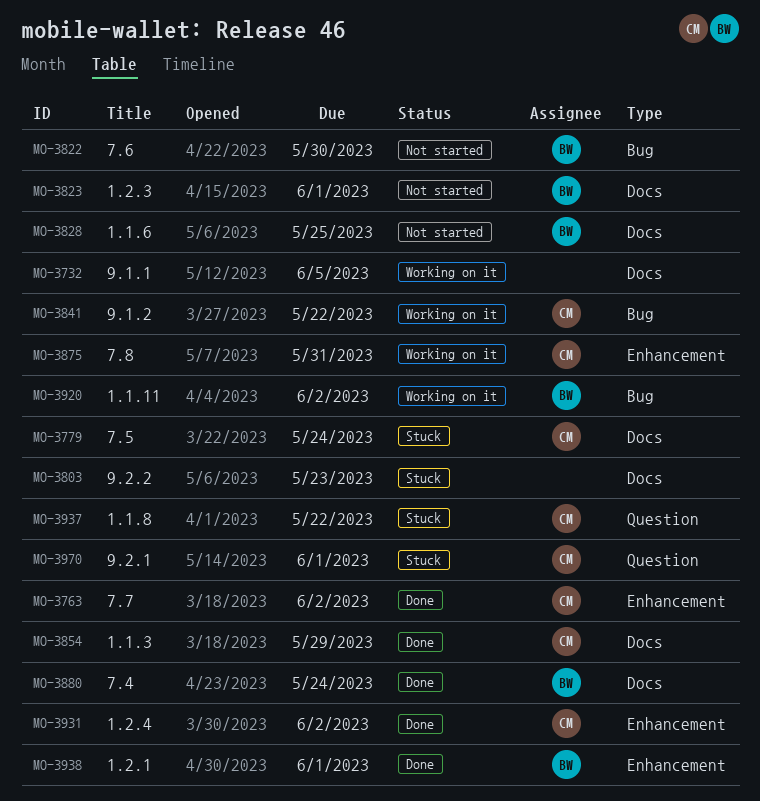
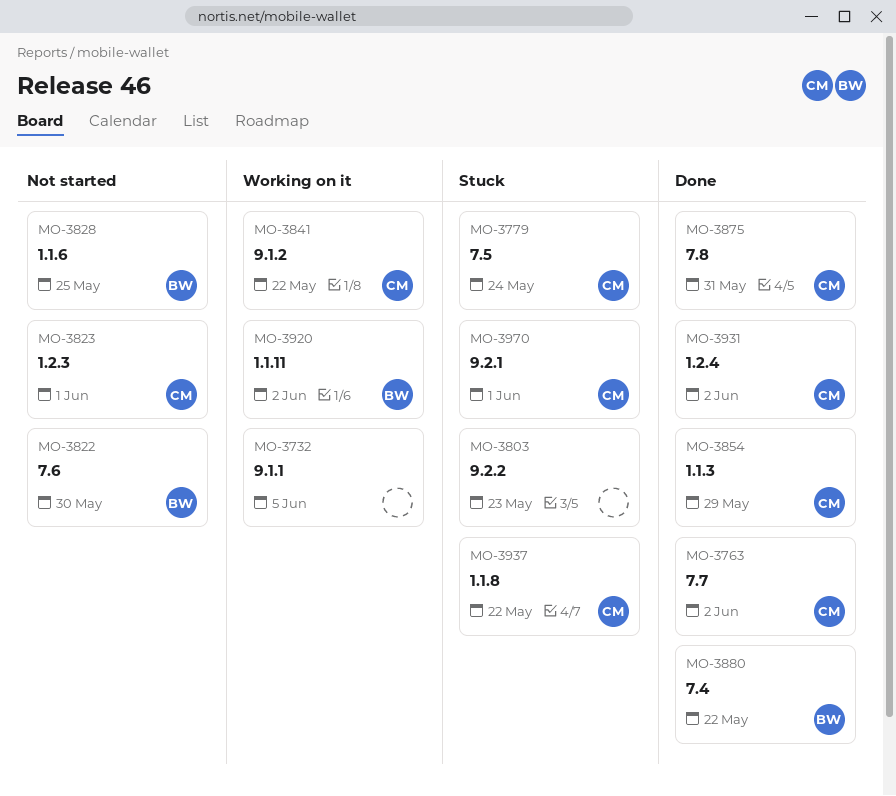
MO-3823, owner: BW -> CM
MO-3875, status: Working on it -> Done
MO-3880, due: May 24 -> May 22
MO-3938: present -> none

